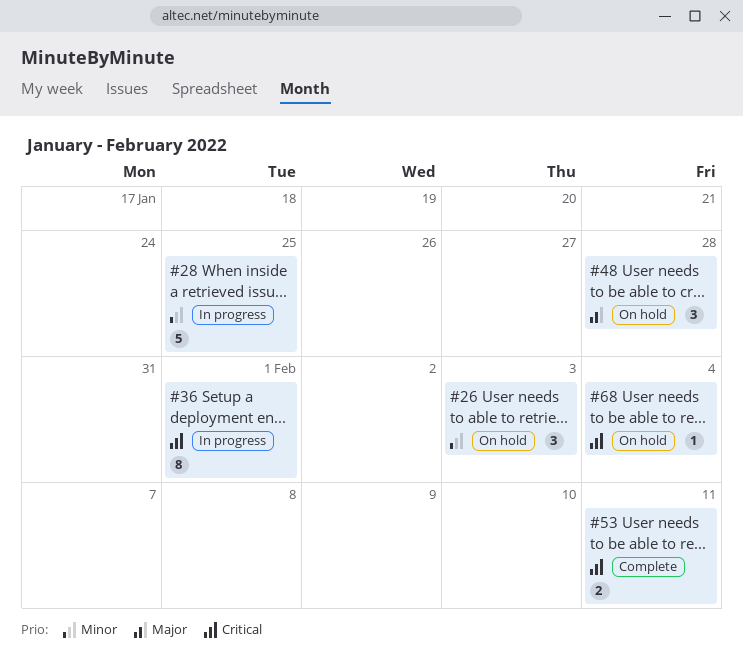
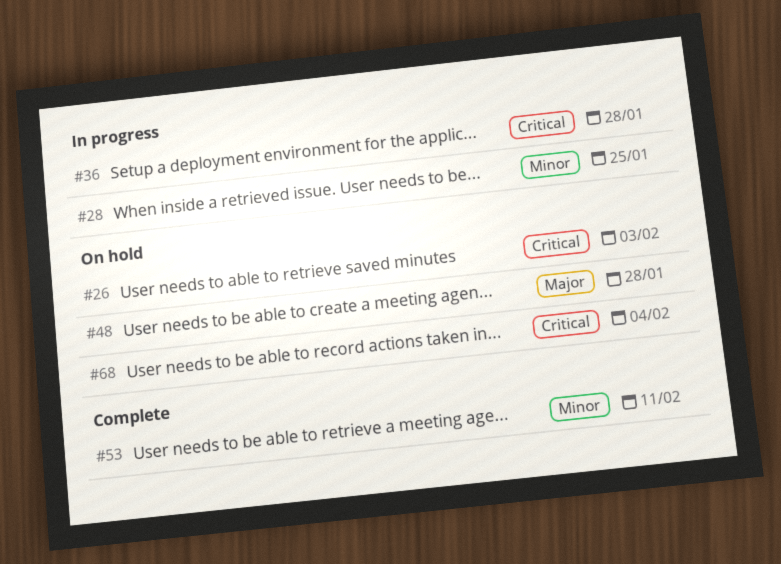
#26, priority: Minor -> Critical
#36, due: Feb 1 -> Jan 28
#53, priority: Critical -> Minor

